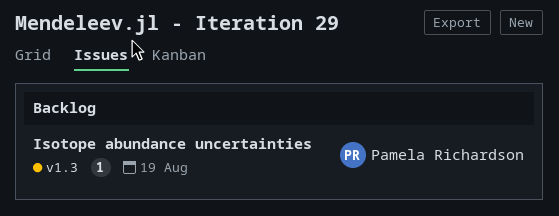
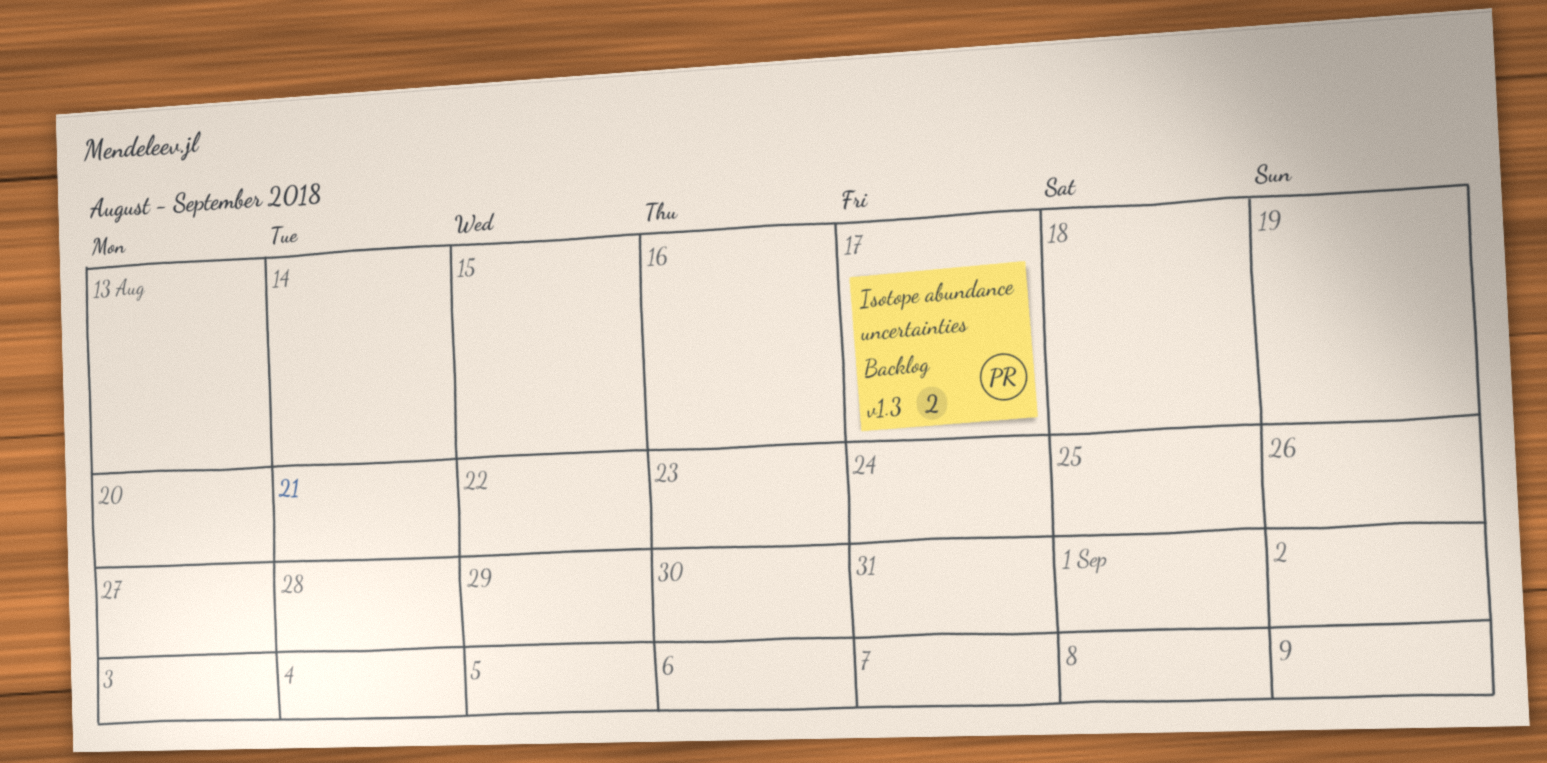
Isotope abundance uncertainties, estimate: 1 -> 2
Isotope abundance uncertainties, due: Aug 19 -> Aug 17

